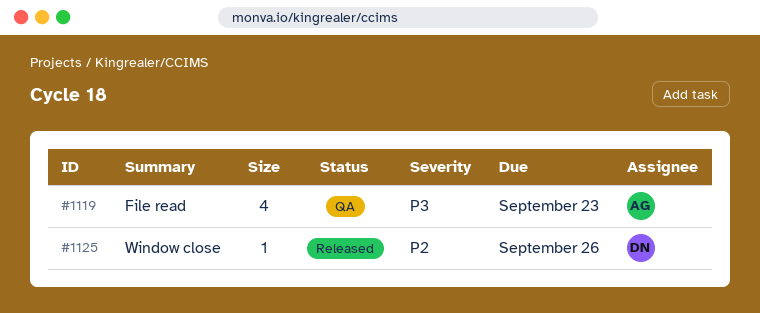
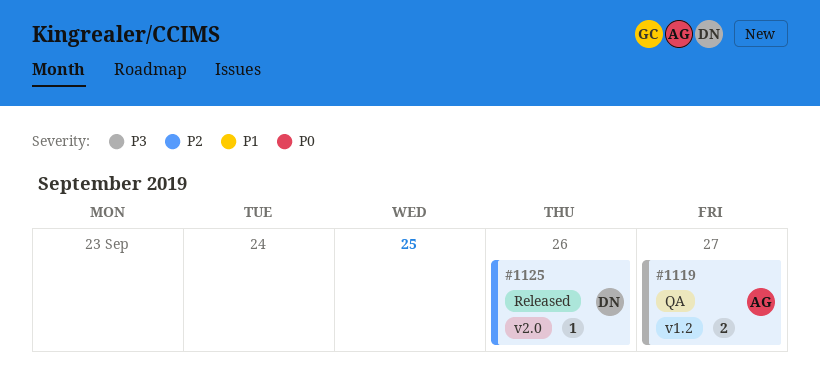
#1119, estimate: 4 -> 2
#1119, due: Sep 23 -> Sep 27

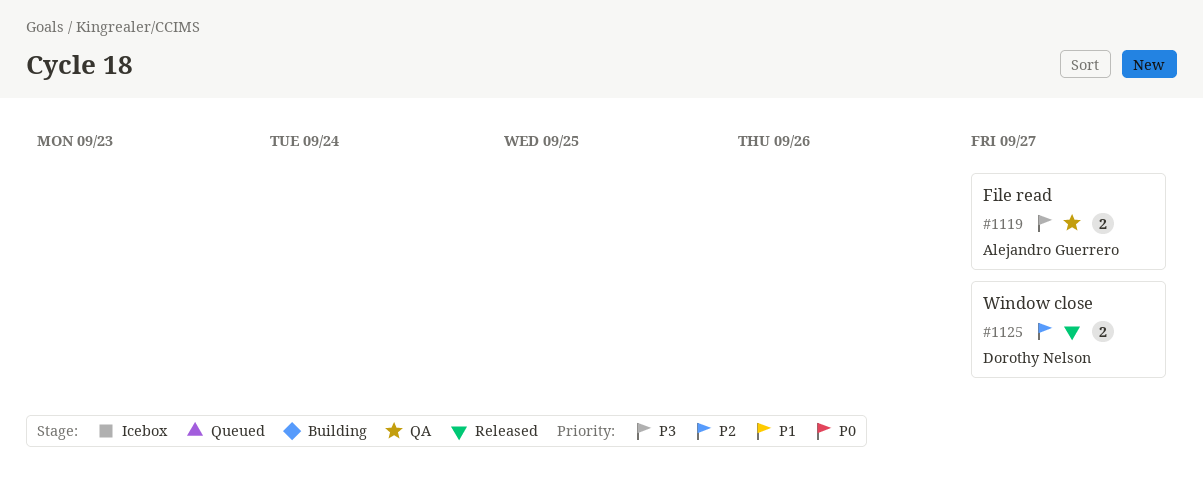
#1125, estimate: 1 -> 2
#1125, due: Sep 26 -> Sep 27

